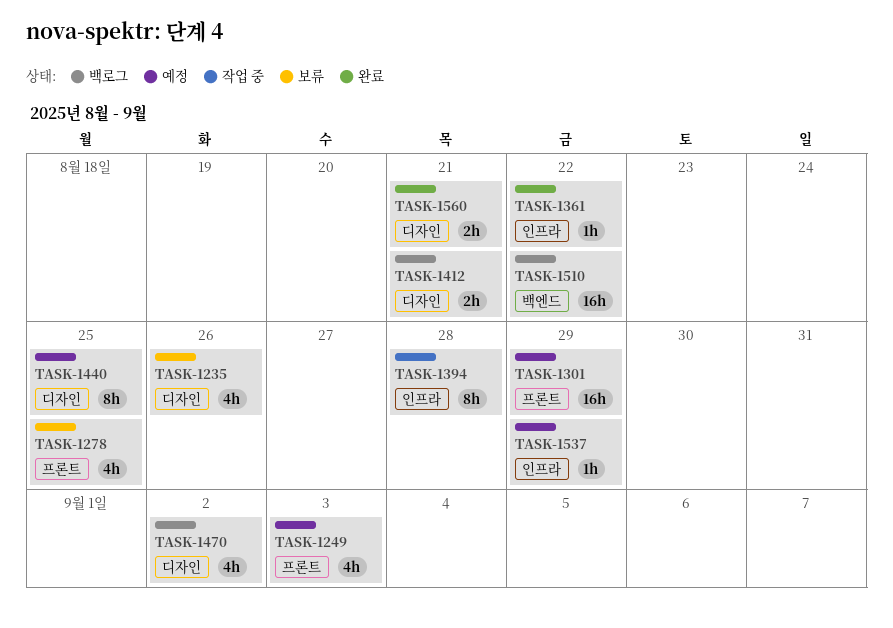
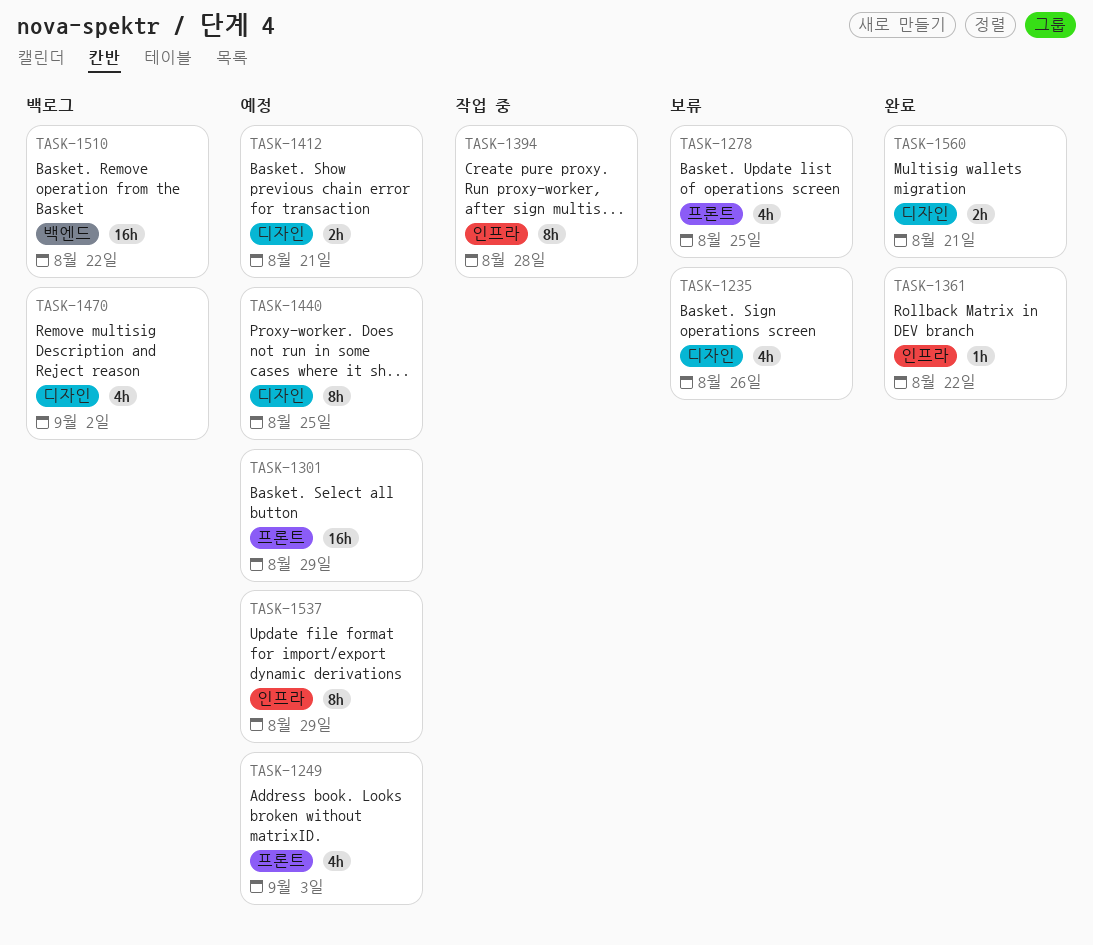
TASK-1412, status: 백로그 -> 예정
TASK-1537, estimate: 1h -> 8h

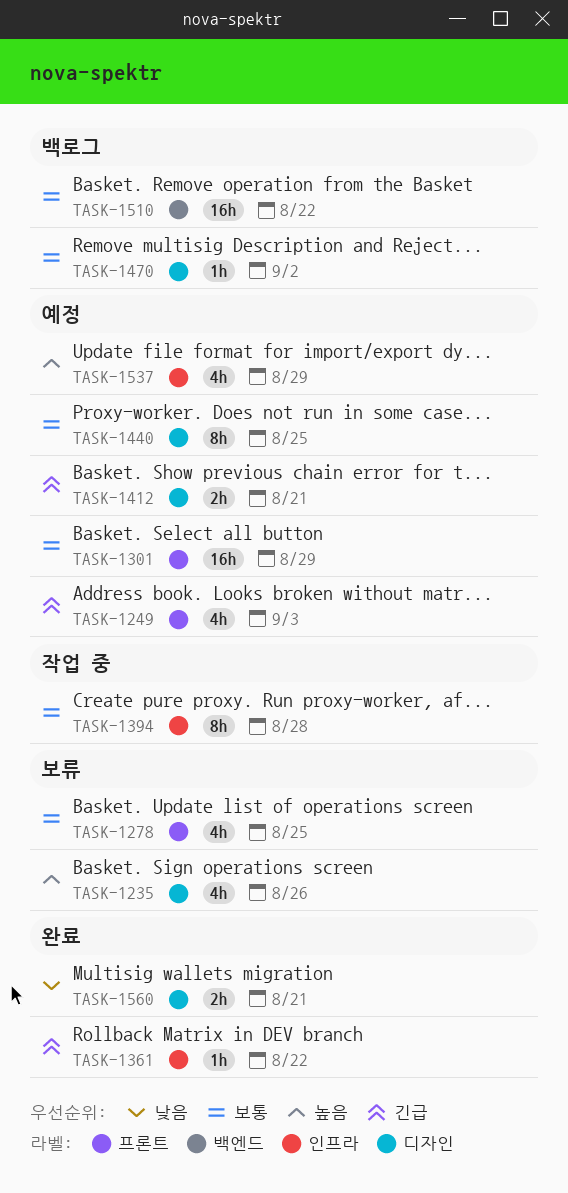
TASK-1470, estimate: 4h -> 1h
TASK-1537, estimate: 8h -> 4h

